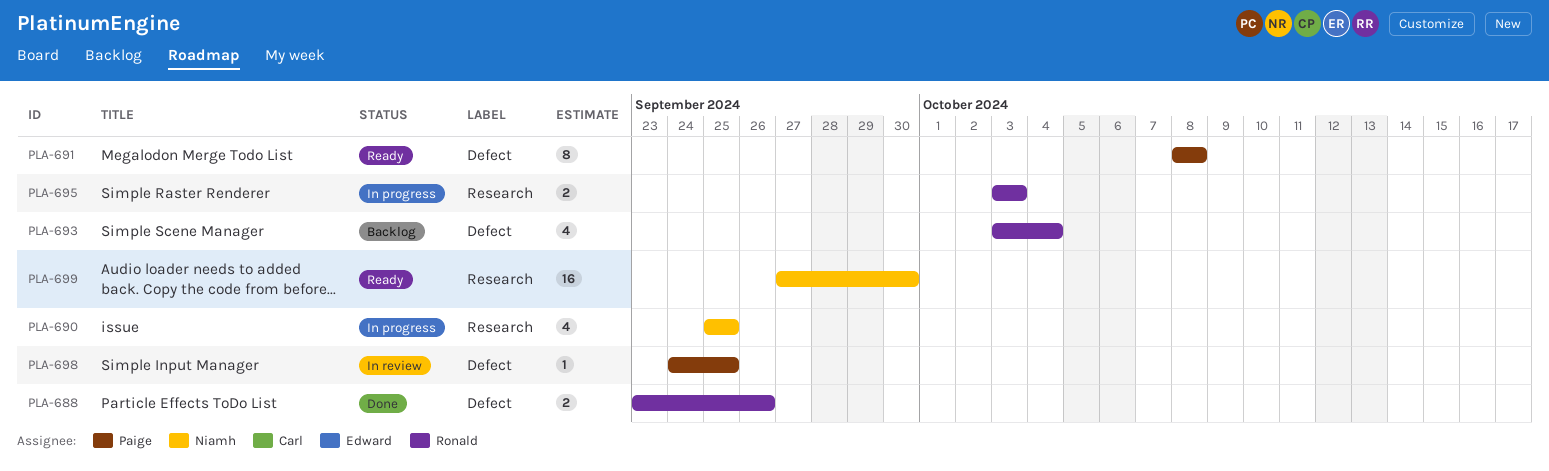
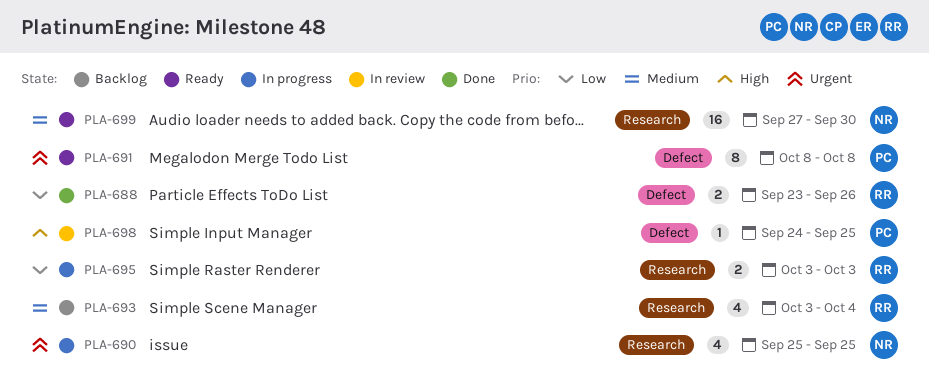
PLA-693, label: Defect -> Research

